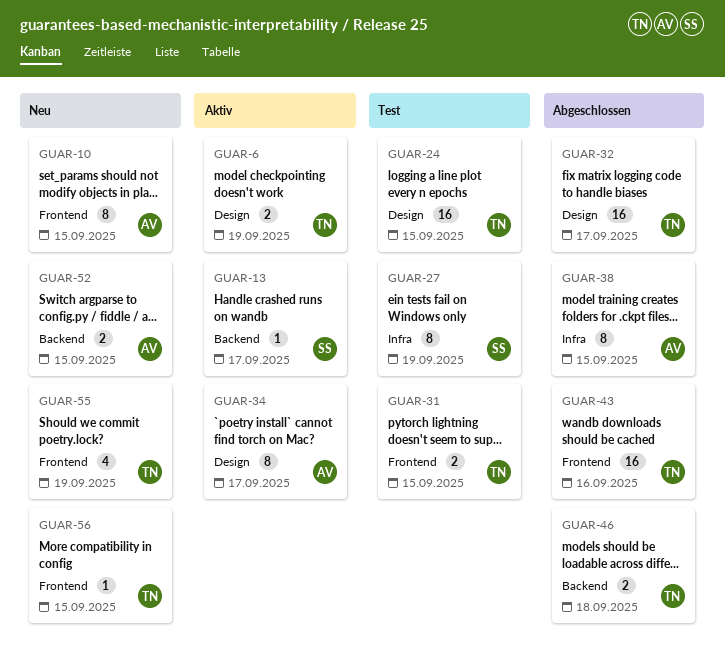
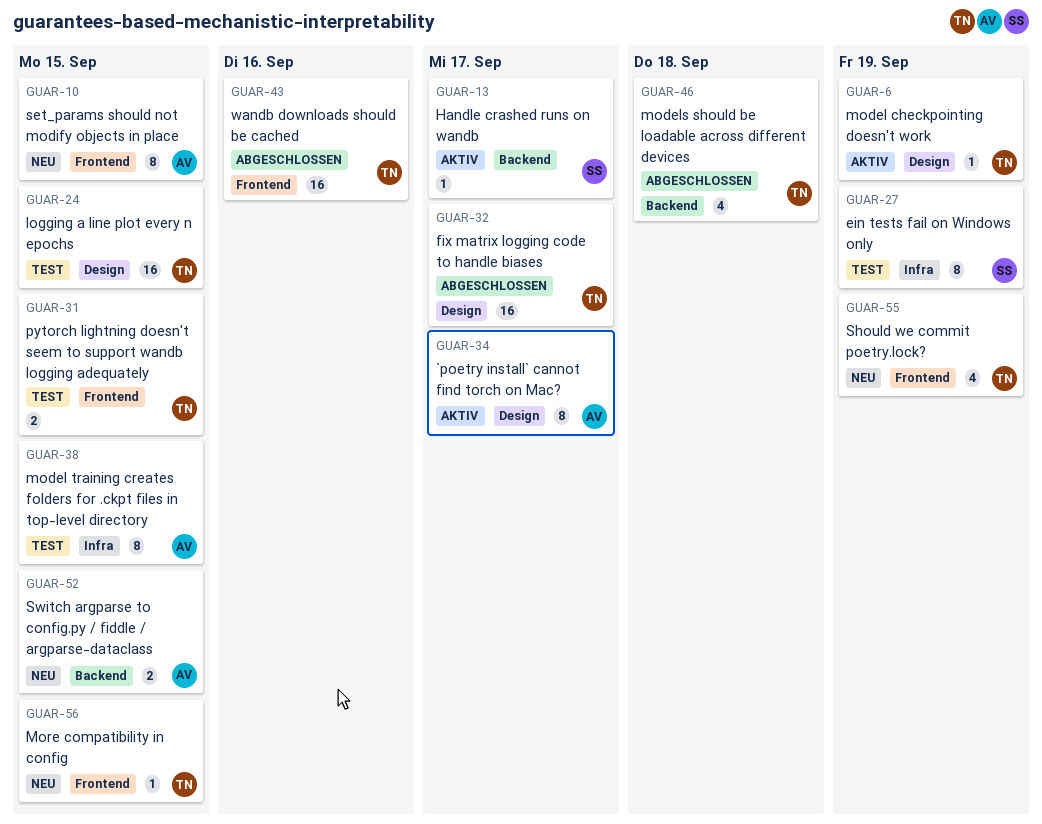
GUAR-6, estimate: 2 -> 1
GUAR-38, status: Abgeschlossen -> Test
GUAR-46, estimate: 2 -> 4

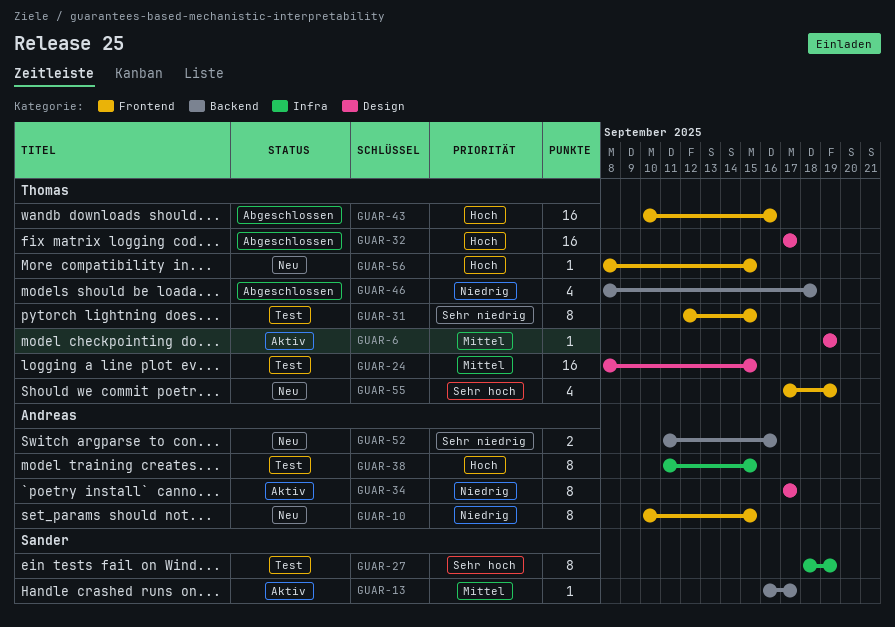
GUAR-31, estimate: 2 -> 8
GUAR-52, due: Sep 15 -> Sep 16

